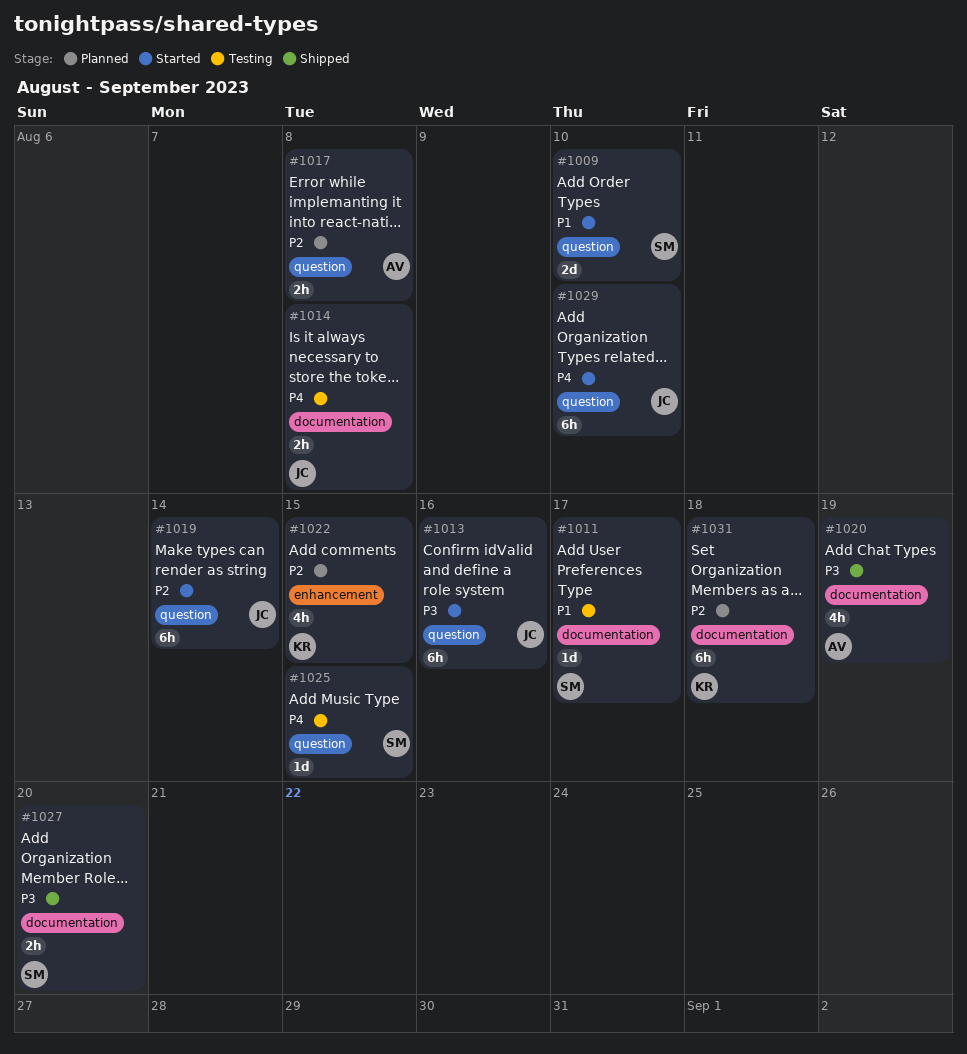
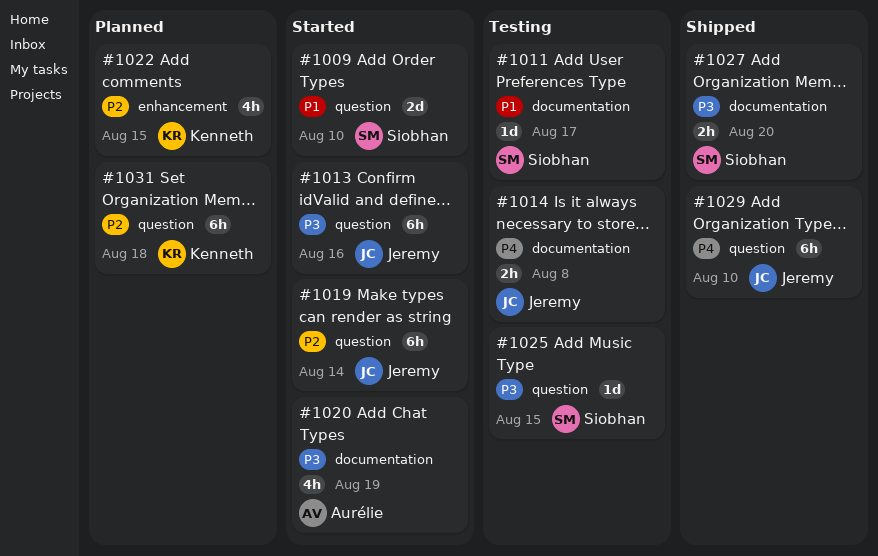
#1017: present -> none
#1020, status: Shipped -> Started
#1025, priority: P4 -> P3
#1029, status: Started -> Shipped
#1031, label: documentation -> question

